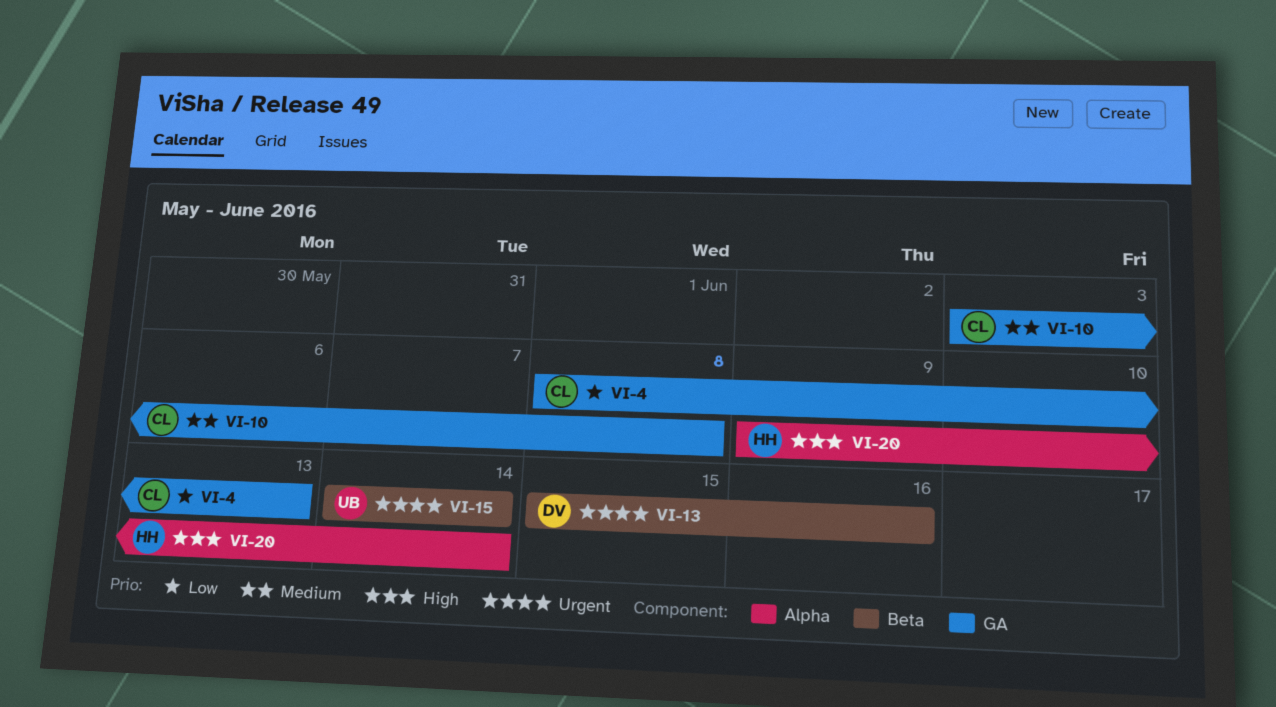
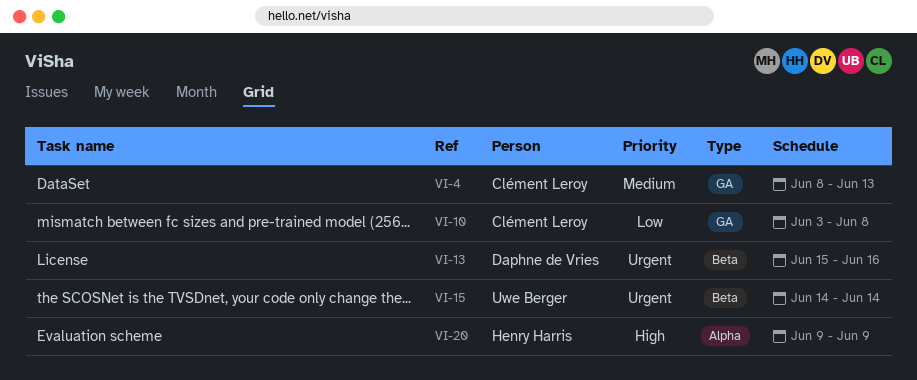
VI-4, priority: Low -> Medium
VI-10, priority: Medium -> Low
VI-20, due: Jun 14 -> Jun 9

